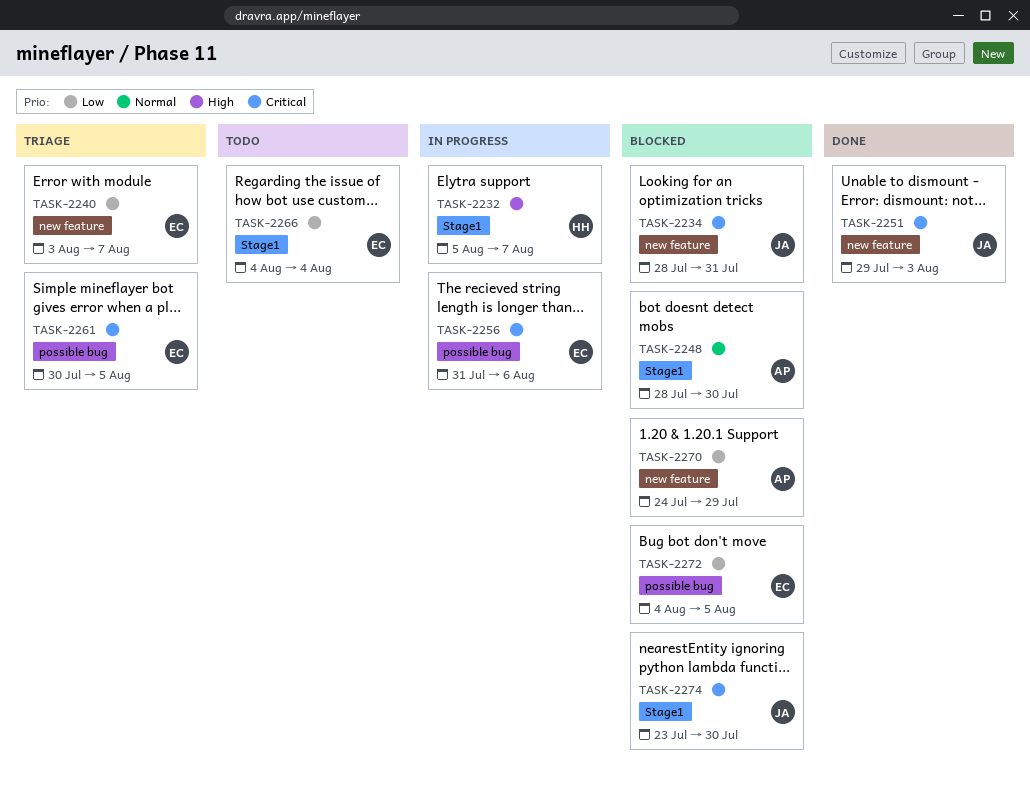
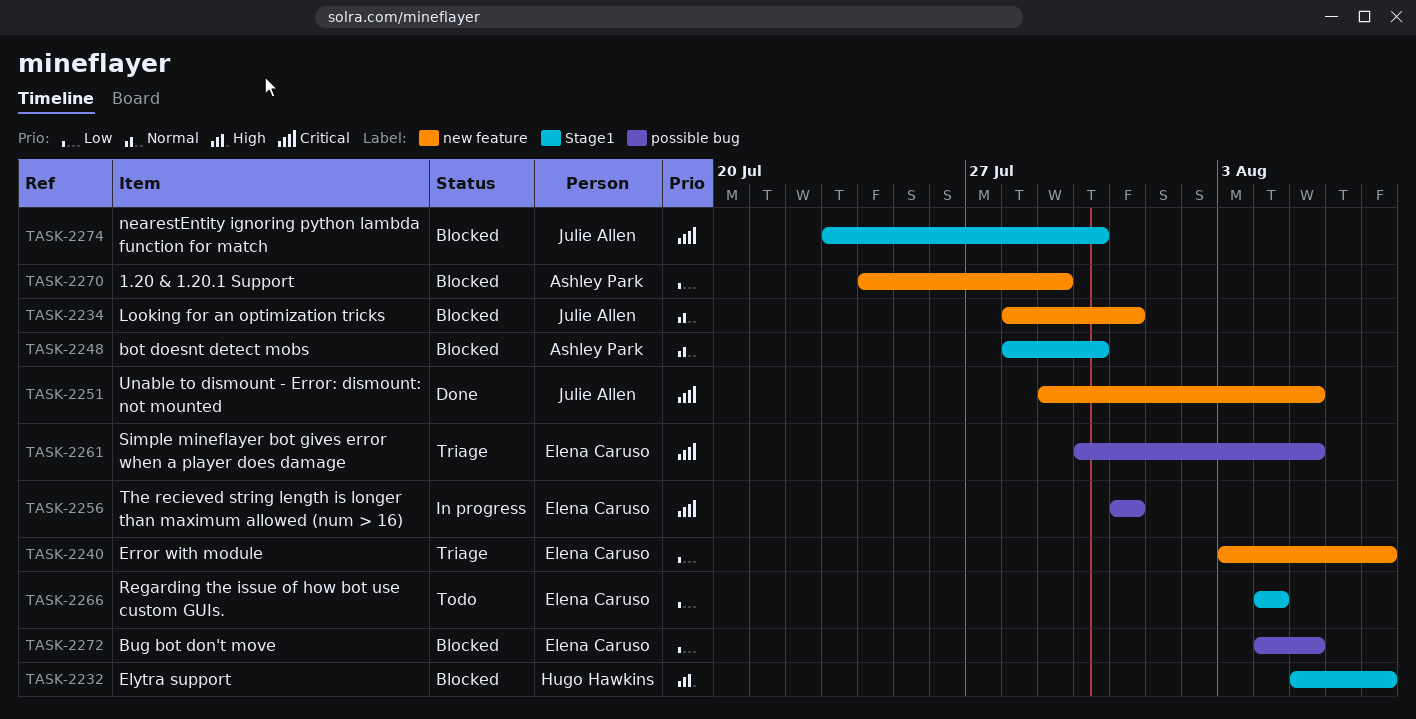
TASK-2232, status: In progress -> Blocked
TASK-2234, priority: Critical -> Normal
TASK-2251, due: Aug 3 -> Aug 5
TASK-2256, due: Aug 6 -> Jul 31

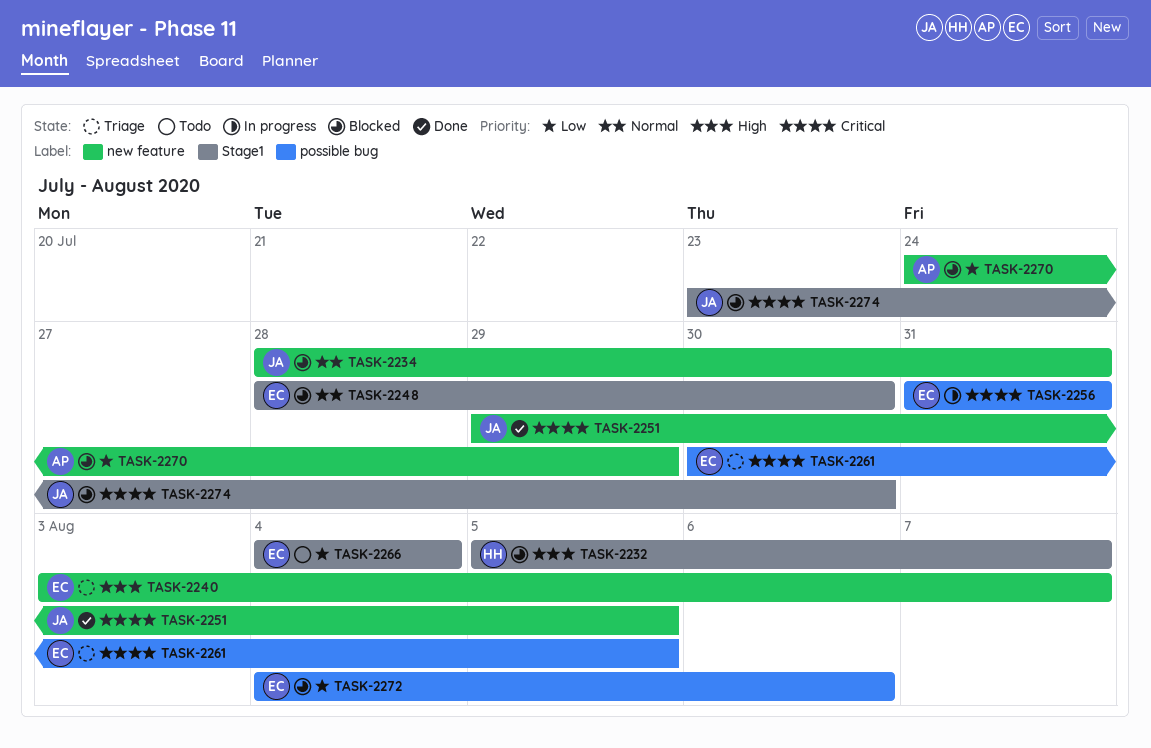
TASK-2240, priority: Low -> High
TASK-2248, owner: Ashley Park -> Elena Caruso
TASK-2272, due: Aug 5 -> Aug 6

